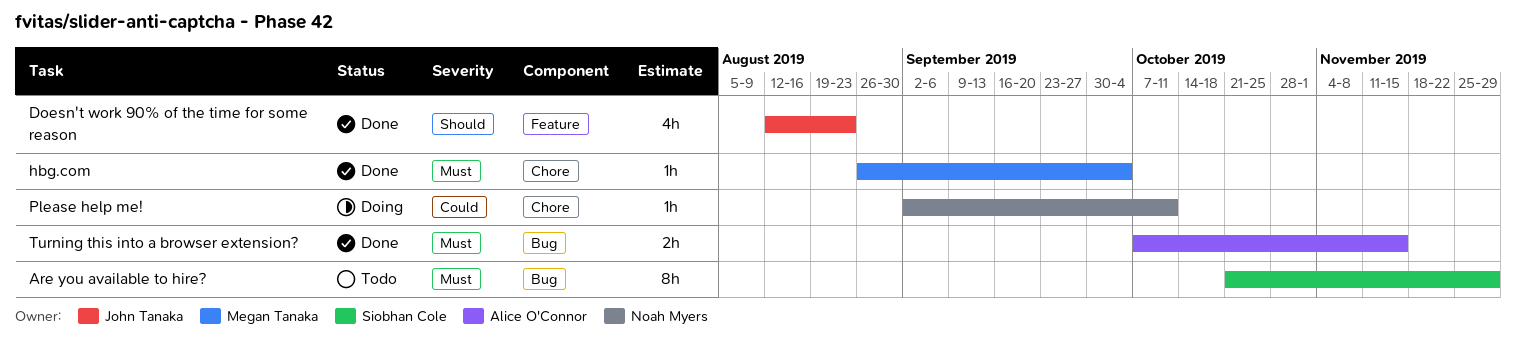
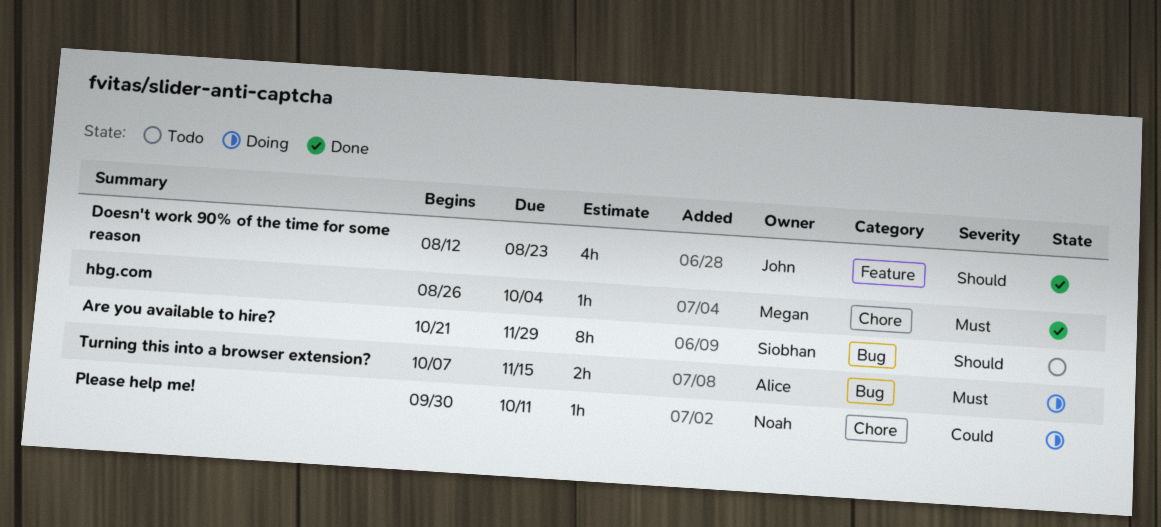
Are you available to hire?, priority: Must -> Should
Please help me!, start: Sep 2 -> Sep 30
Turning this into a browser extension?, status: Done -> Doing

